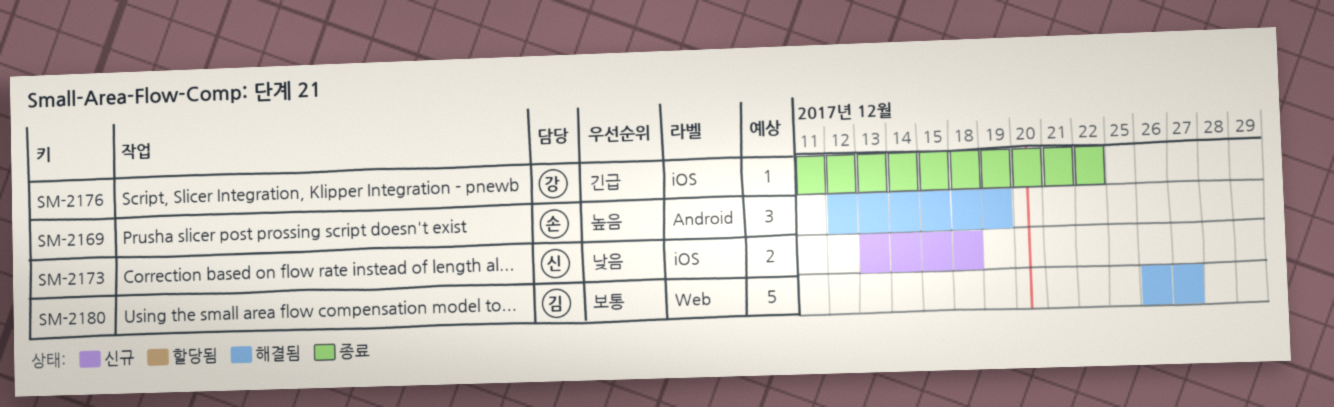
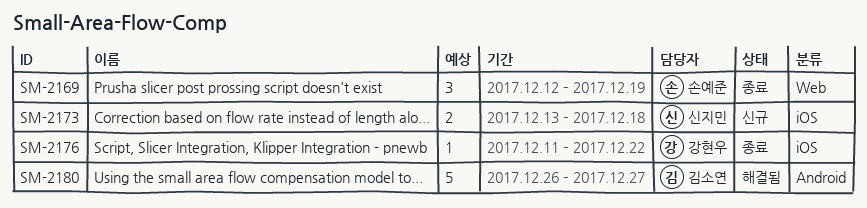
SM-2169, status: 해결됨 -> 종료
SM-2169, label: Android -> Web
SM-2180, label: Web -> Android

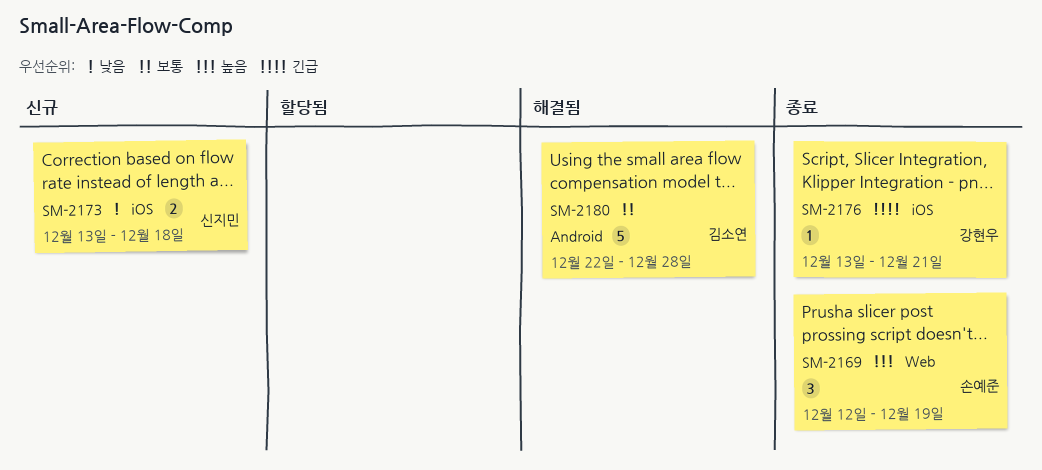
SM-2176, start: Dec 11 -> Dec 13
SM-2176, due: Dec 22 -> Dec 21
SM-2180, start: Dec 26 -> Dec 22
SM-2180, due: Dec 27 -> Dec 28

